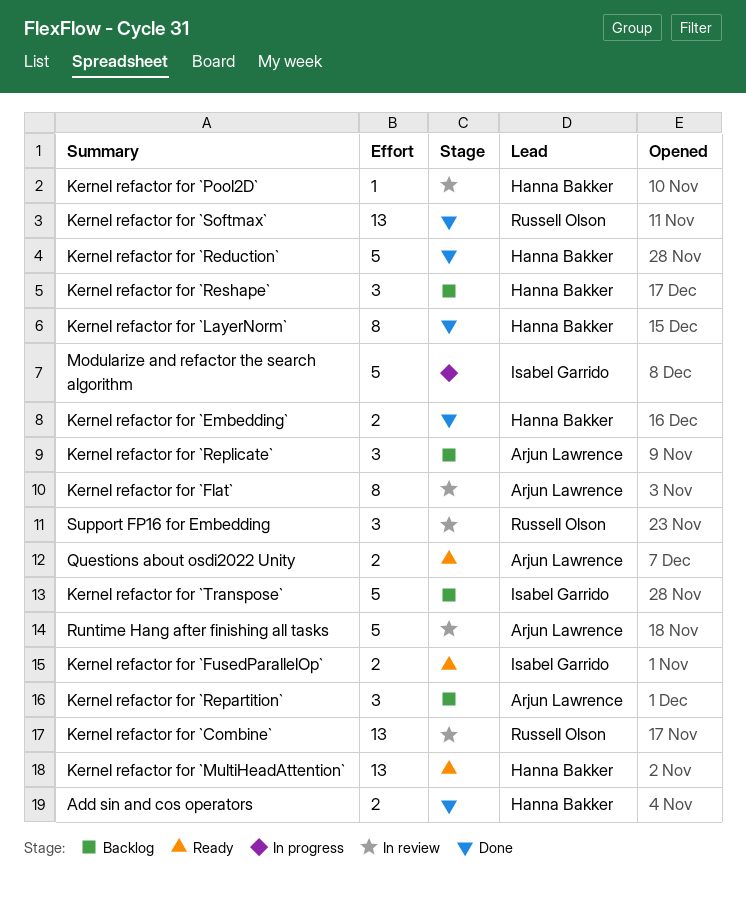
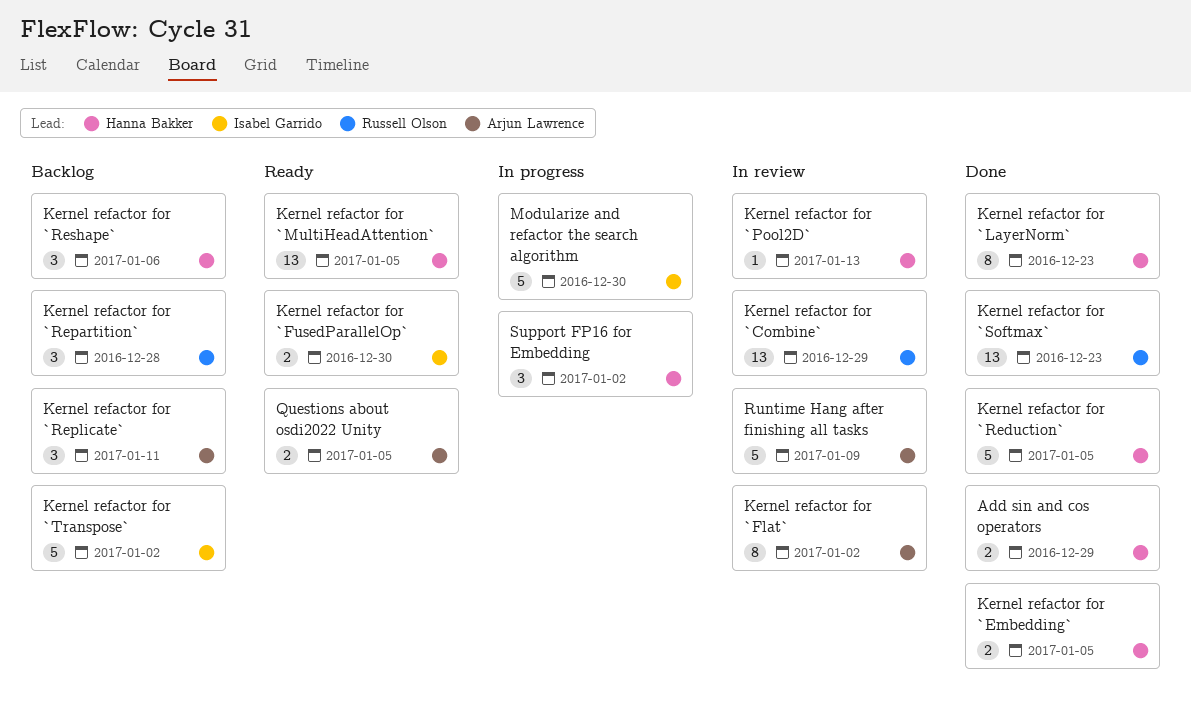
Kernel refactor for `Repartition`, owner: Arjun Lawrence -> Russell Olson
Support FP16 for Embedding, status: In review -> In progress
Support FP16 for Embedding, owner: Russell Olson -> Hanna Bakker

